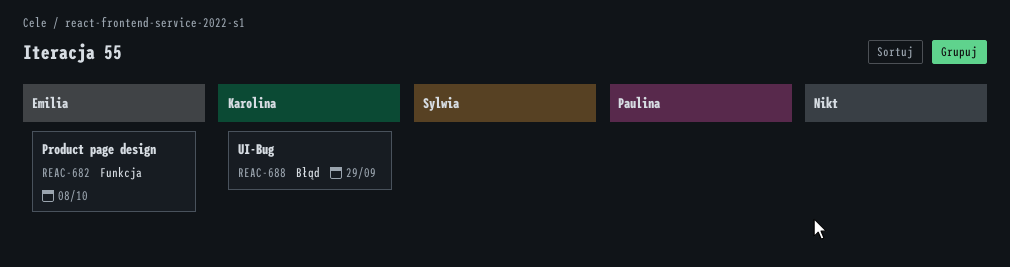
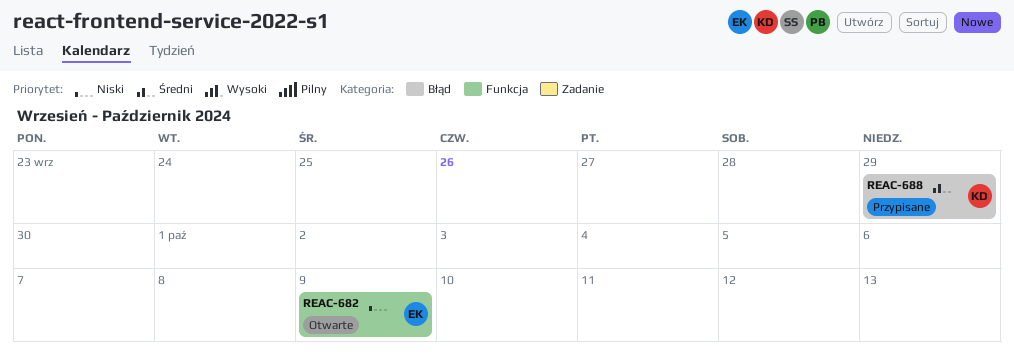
REAC-682, due: Oct 8 -> Oct 9

